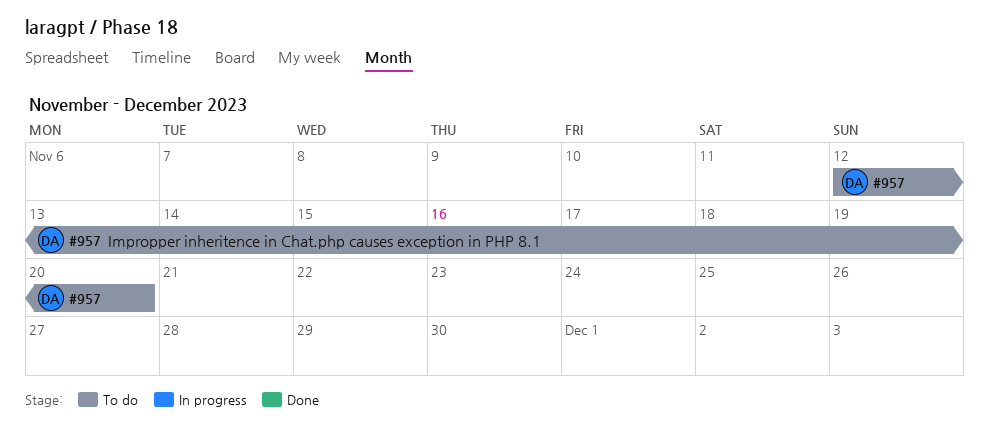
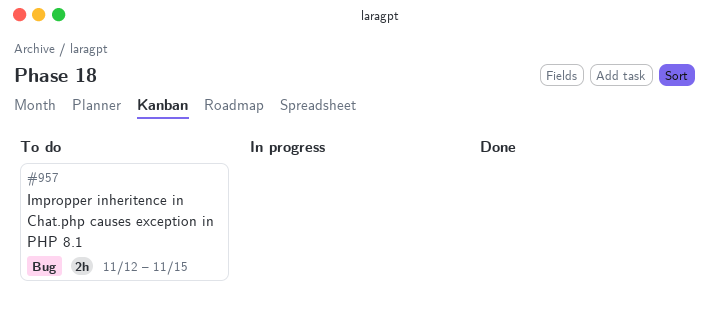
#957, due: Nov 20 -> Nov 15

